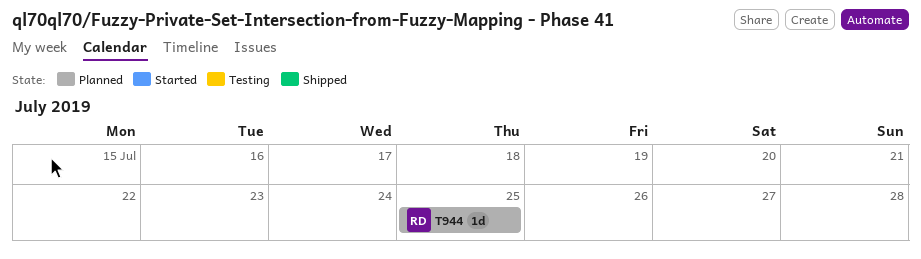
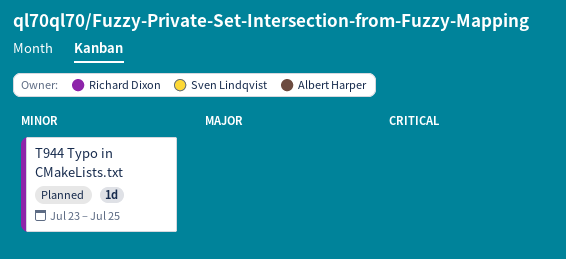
T944, start: Jul 25 -> Jul 23

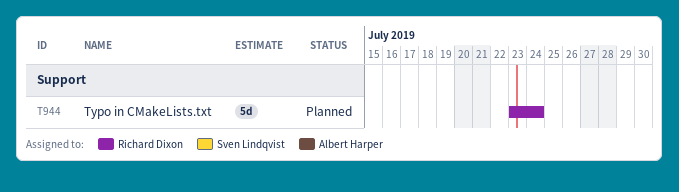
T944, estimate: 1d -> 5d
T944, due: Jul 25 -> Jul 24

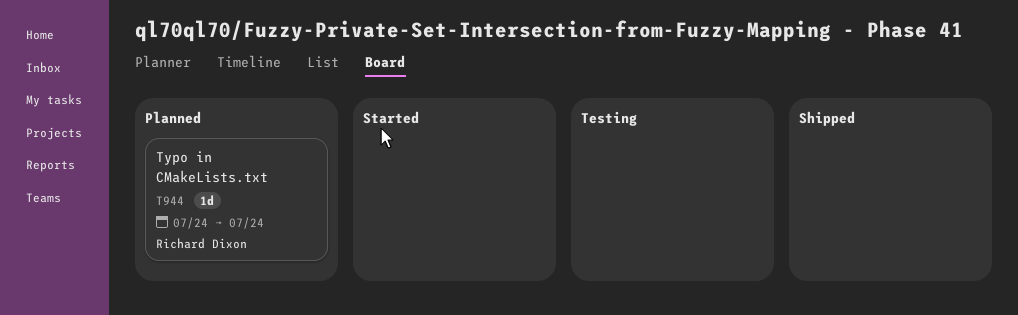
T944, estimate: 5d -> 1d
T944, start: Jul 23 -> Jul 24

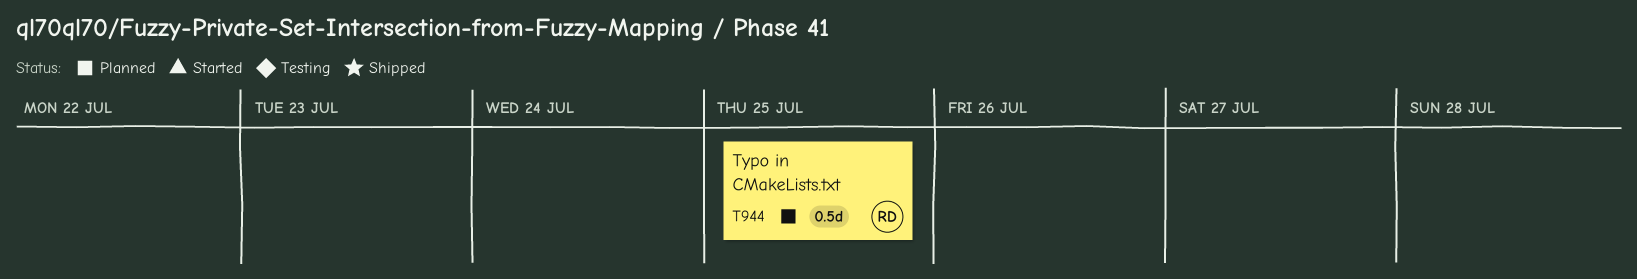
T944, estimate: 1d -> 0.5d
T944, due: Jul 24 -> Jul 25

